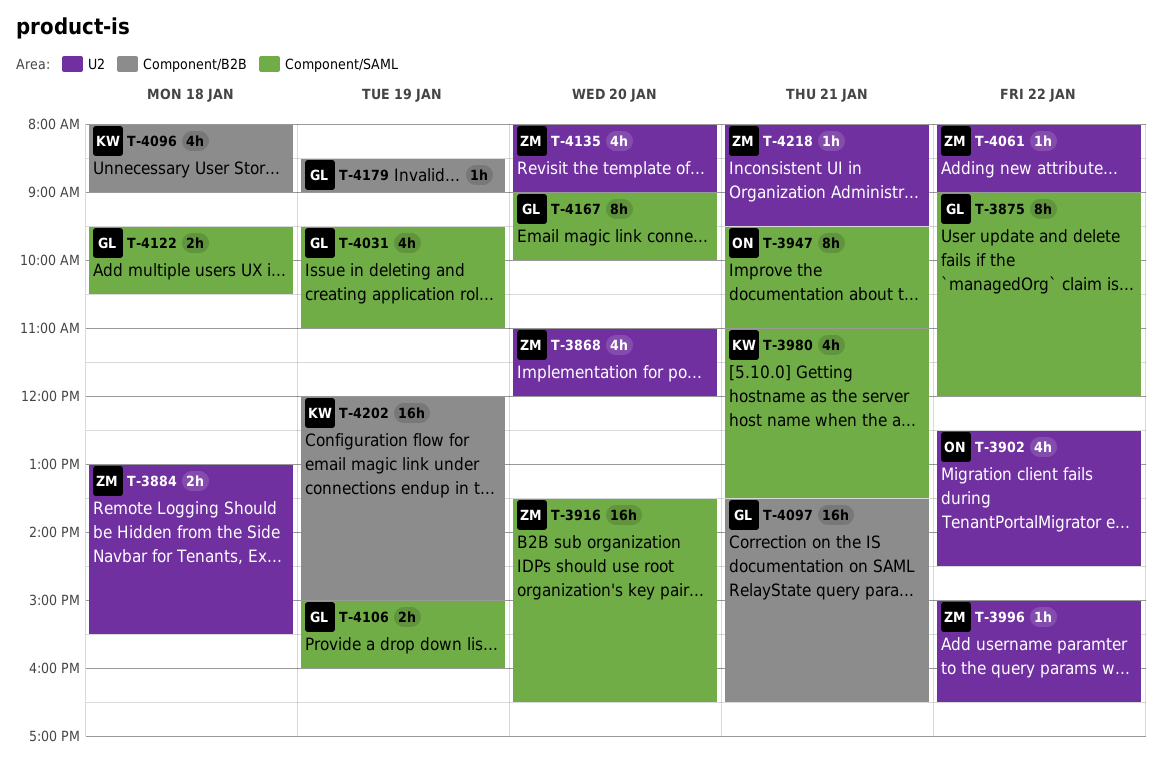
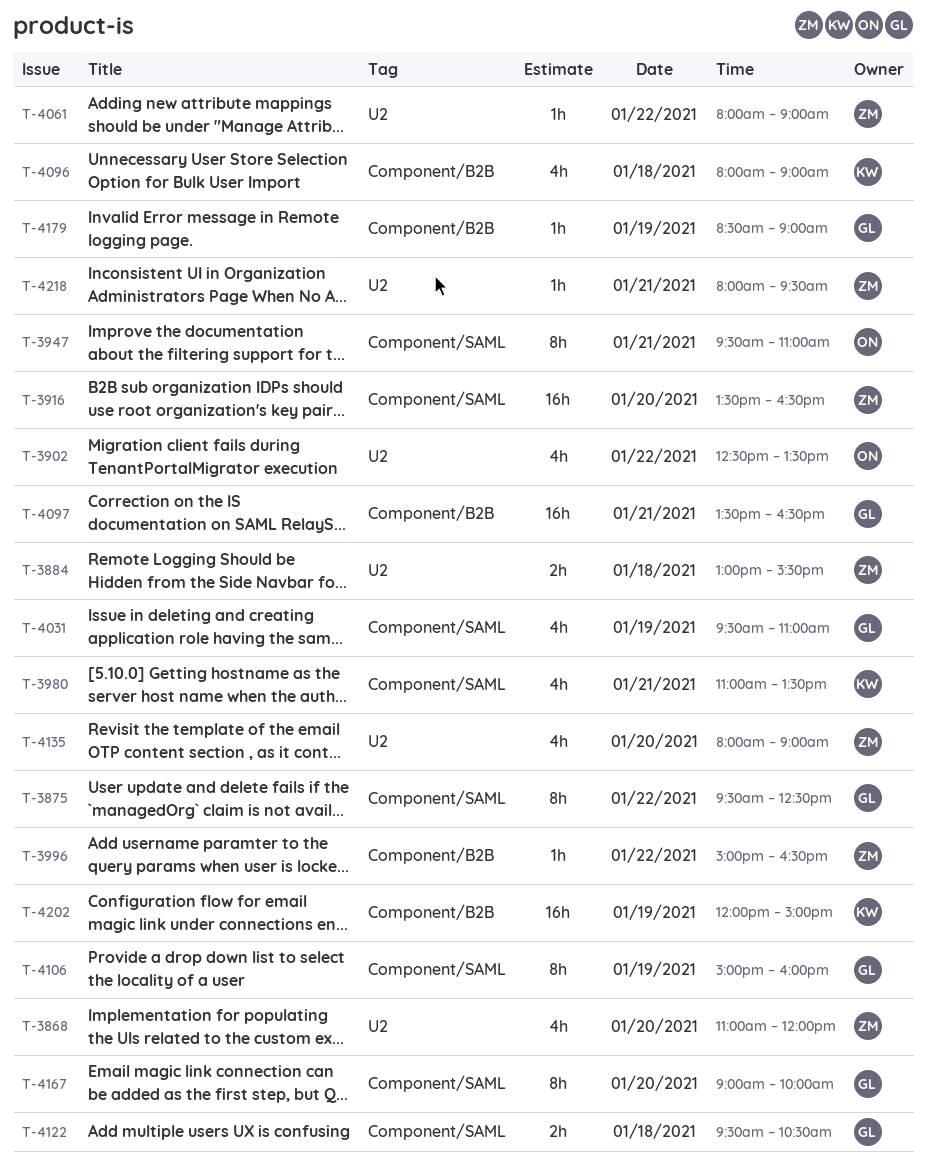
T-3875, begins: 09:00 -> 09:30
T-3875, ends: 12:00 -> 12:30
T-3902, ends: 14:30 -> 13:30
T-3996, label: U2 -> Component/B2B
T-4106, estimate: 2h -> 8h

